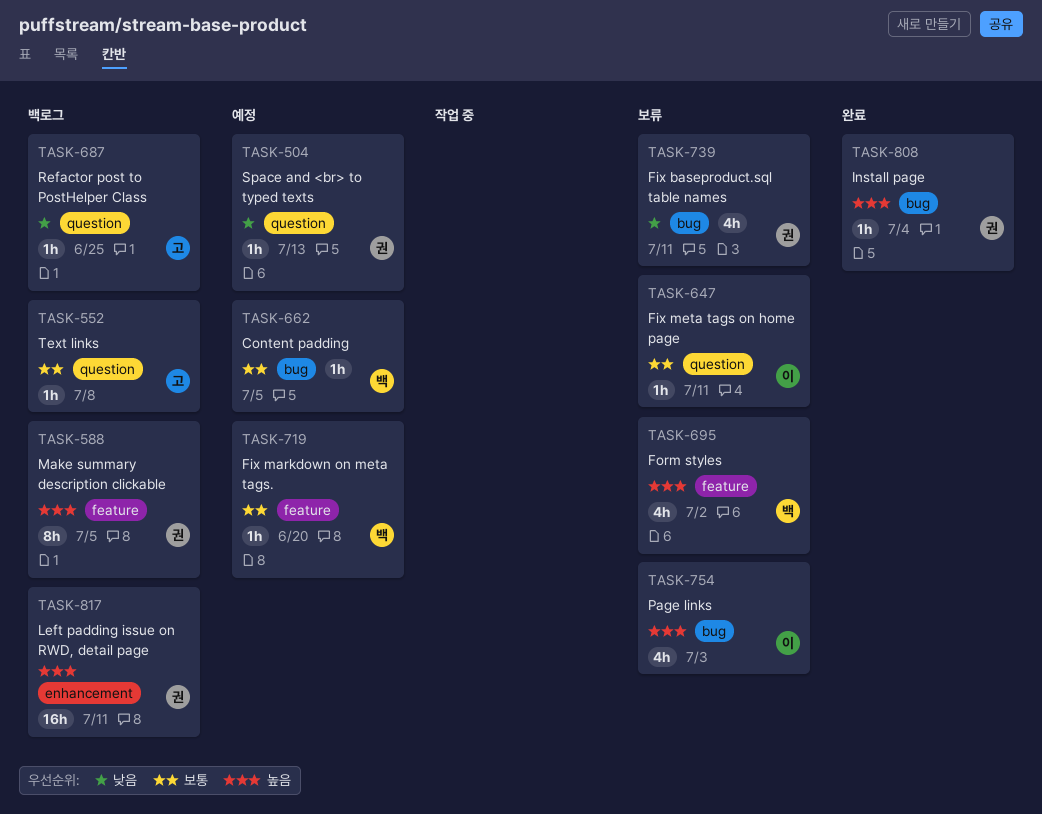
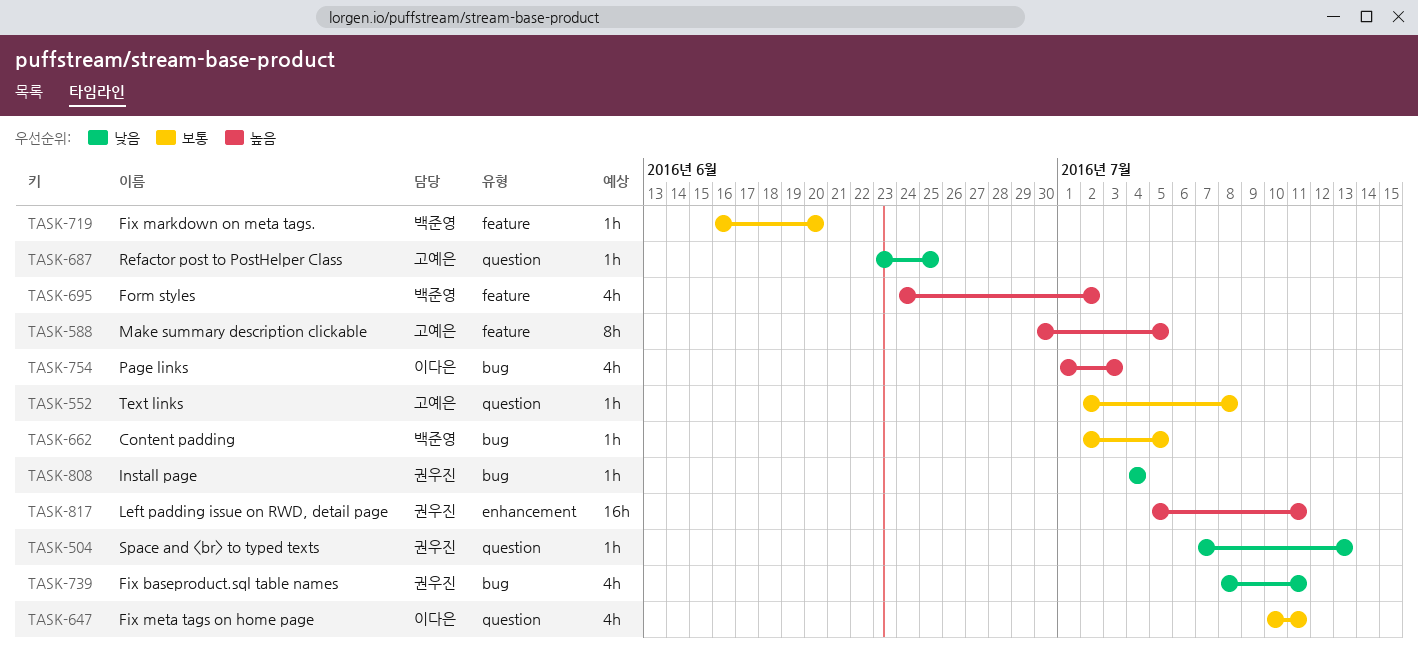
TASK-588, owner: 권우진 -> 고예은
TASK-647, estimate: 1h -> 4h
TASK-808, priority: 높음 -> 낮음

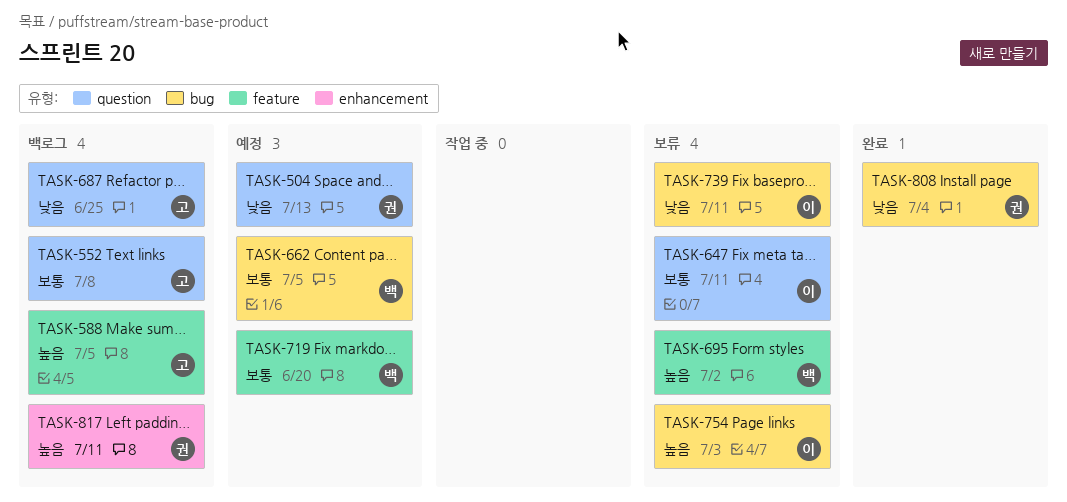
TASK-739, owner: 권우진 -> 이다은

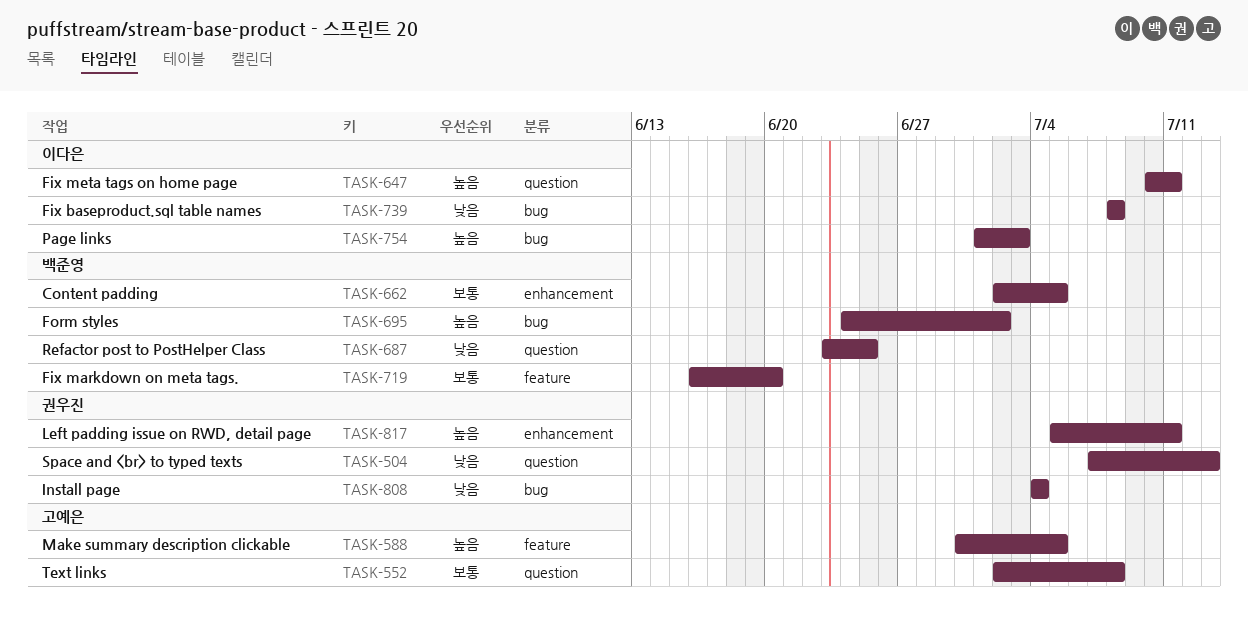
TASK-647, priority: 보통 -> 높음
TASK-662, label: bug -> enhancement
TASK-687, owner: 고예은 -> 백준영
TASK-695, label: feature -> bug
TASK-739, due: Jul 11 -> Jul 8

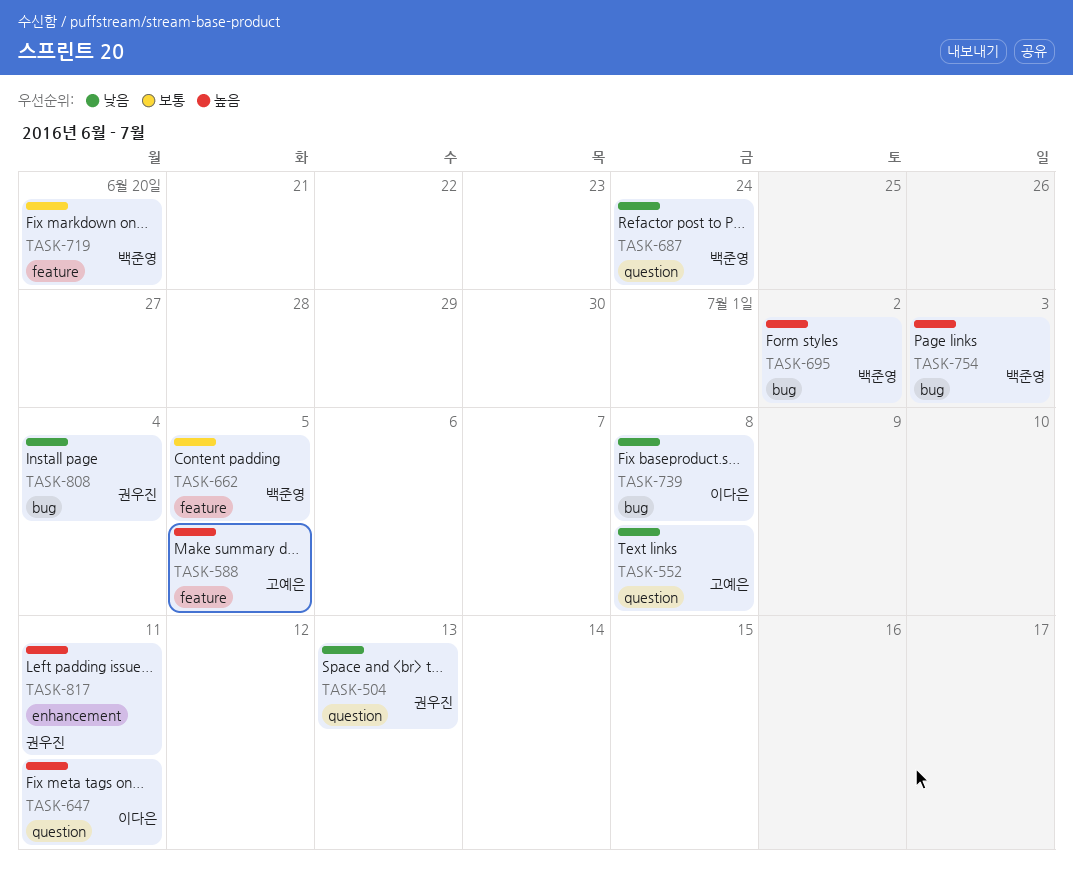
TASK-552, priority: 보통 -> 낮음
TASK-662, label: enhancement -> feature
TASK-687, due: Jun 25 -> Jun 24
TASK-754, owner: 이다은 -> 백준영

